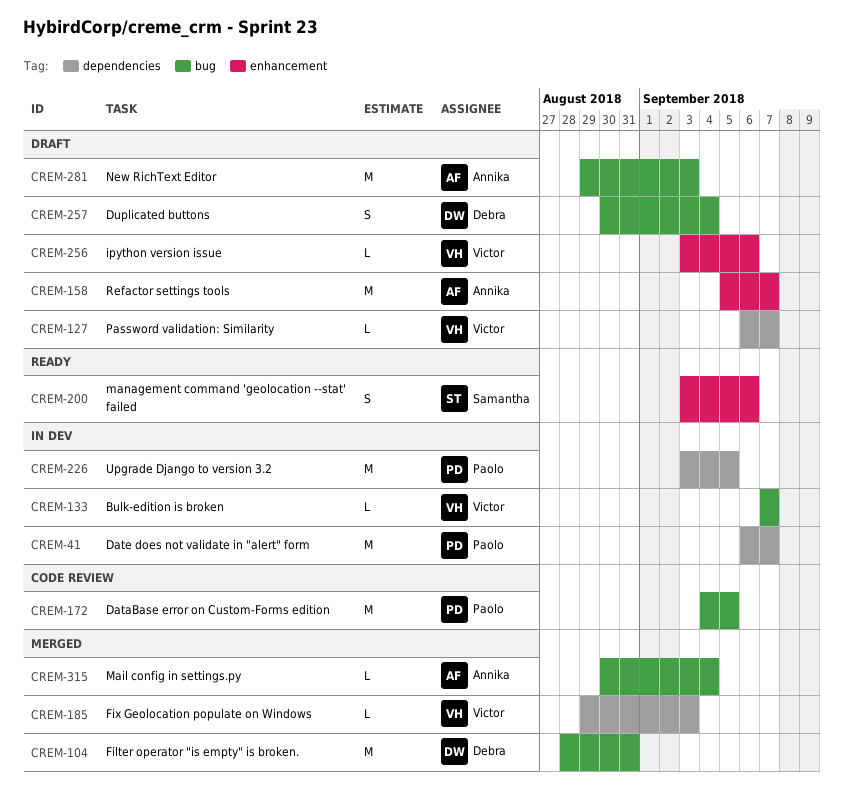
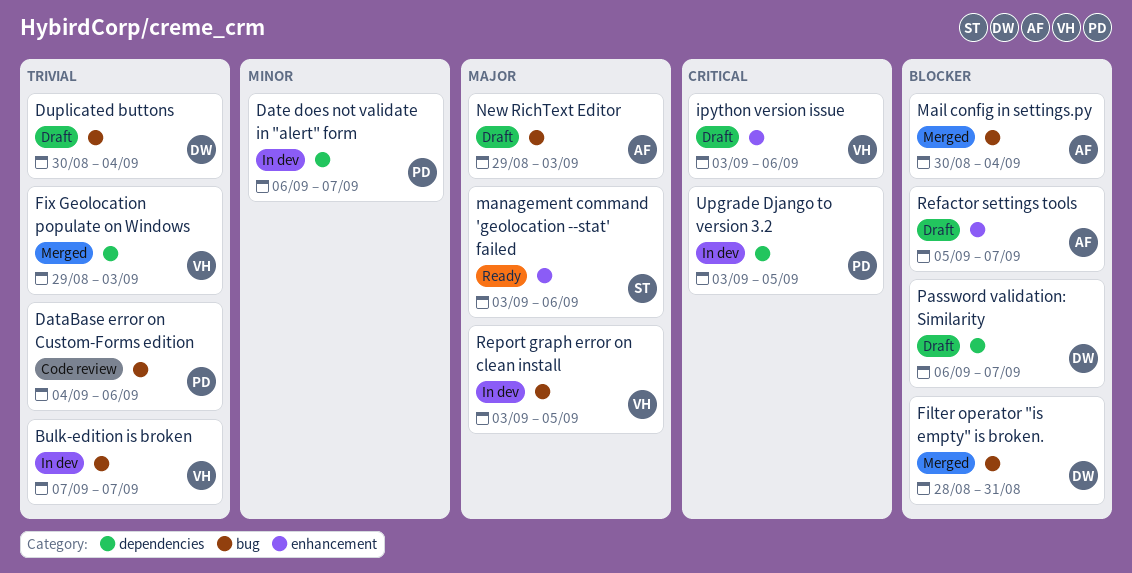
DataBase error on Custom-Forms edition, due: Sep 5 -> Sep 6
Password validation: Similarity, owner: Victor -> Debra
Report graph error on clean install: none -> present

